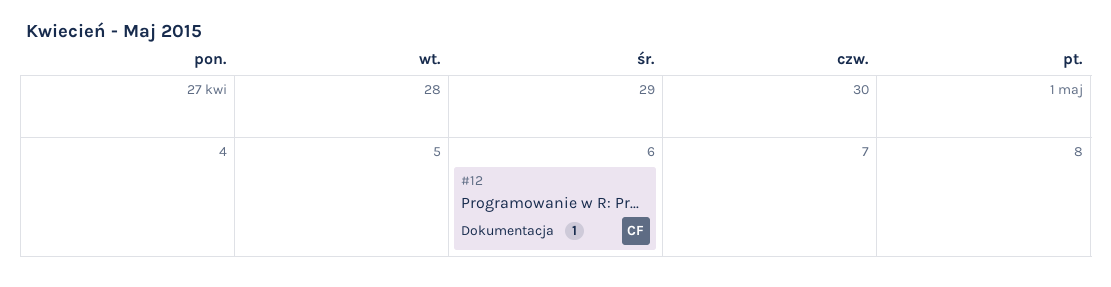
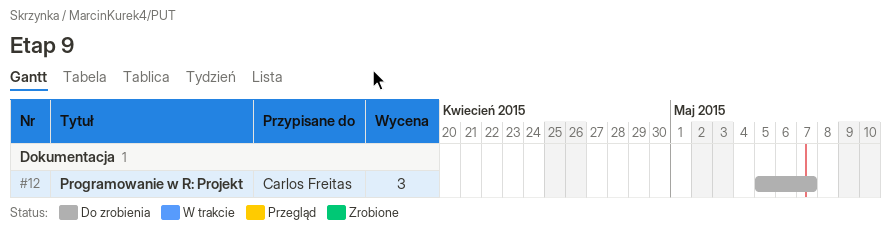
#12, estimate: 1 -> 3
#12, due: May 6 -> May 7

